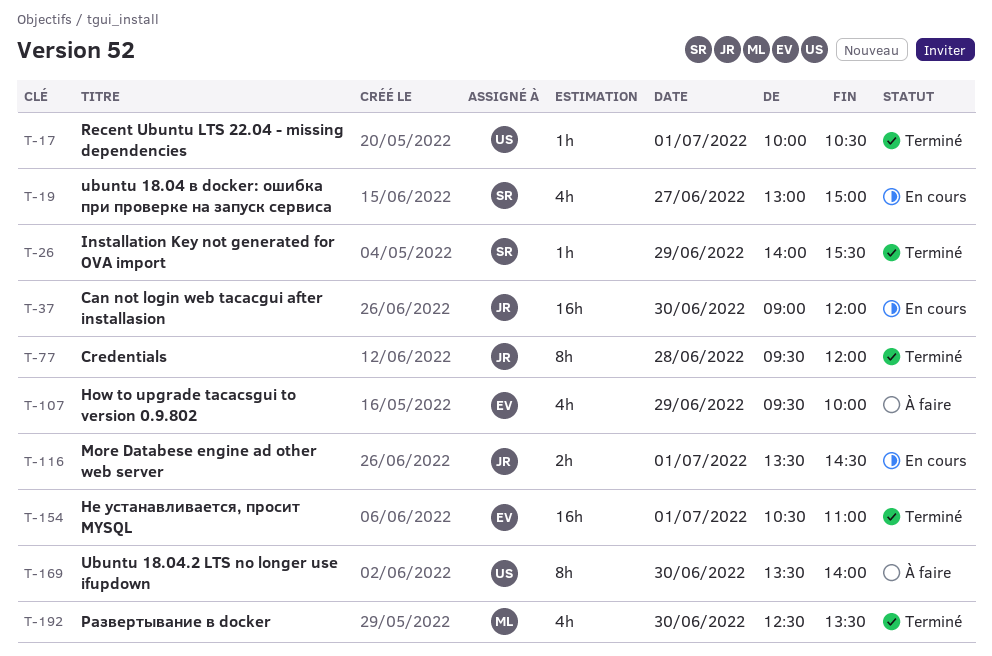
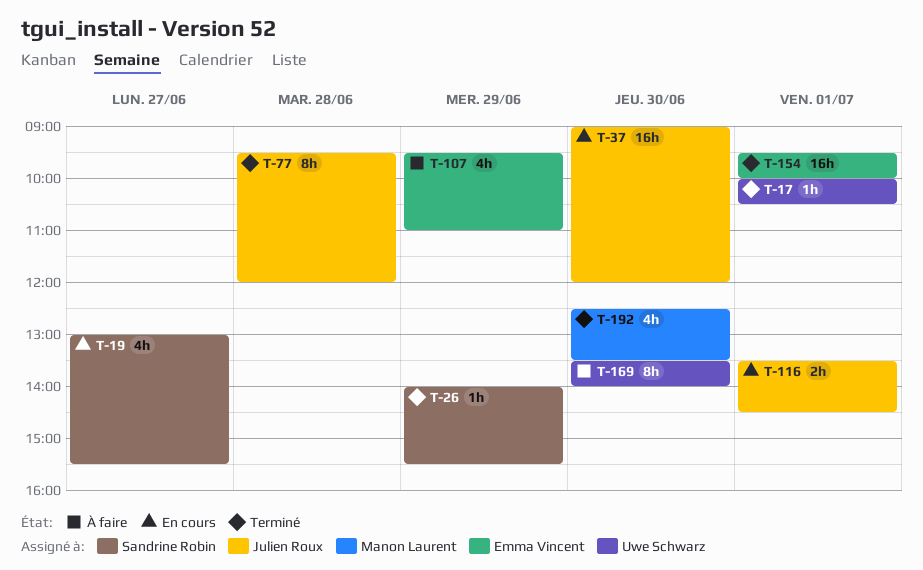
T-19, ends: 15:00 -> 15:30
T-107, ends: 10:00 -> 11:00
T-154, begins: 10:30 -> 09:30
T-154, ends: 11:00 -> 10:00

